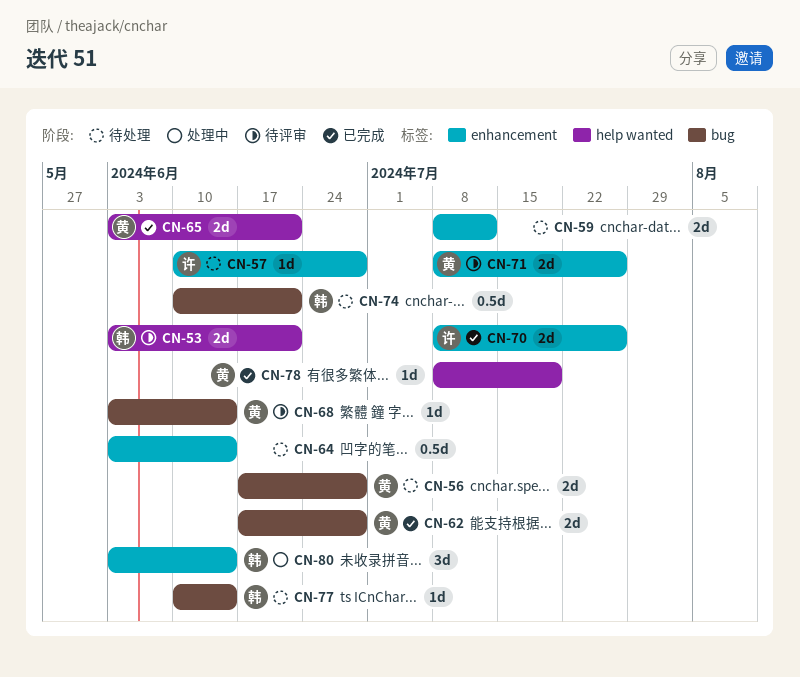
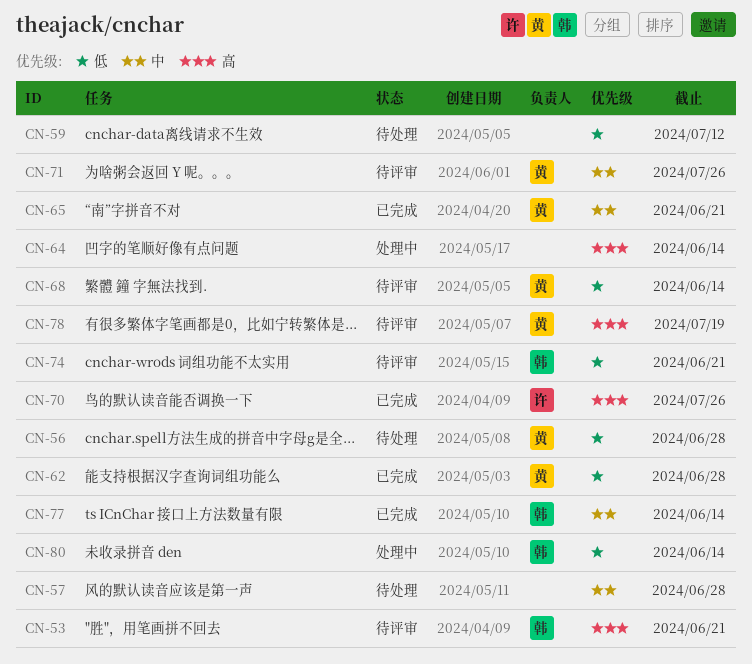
CN-57, owner: 许 -> none
CN-64, status: 待处理 -> 处理中
CN-74, status: 待处理 -> 待评审
CN-77, status: 待处理 -> 已完成
CN-78, status: 已完成 -> 待评审

